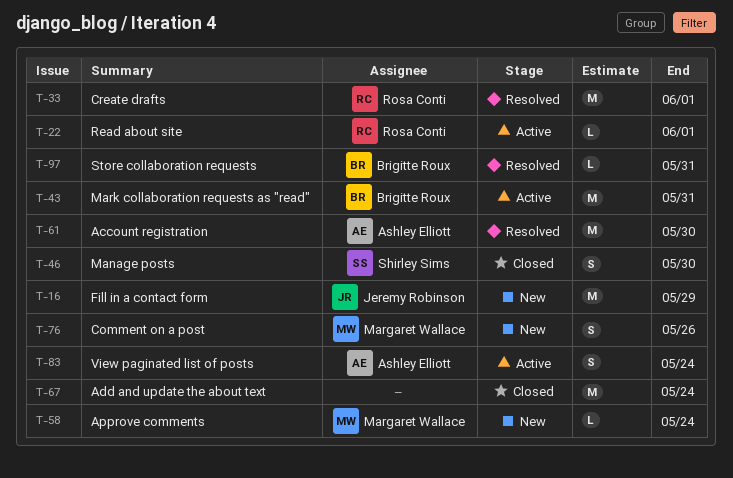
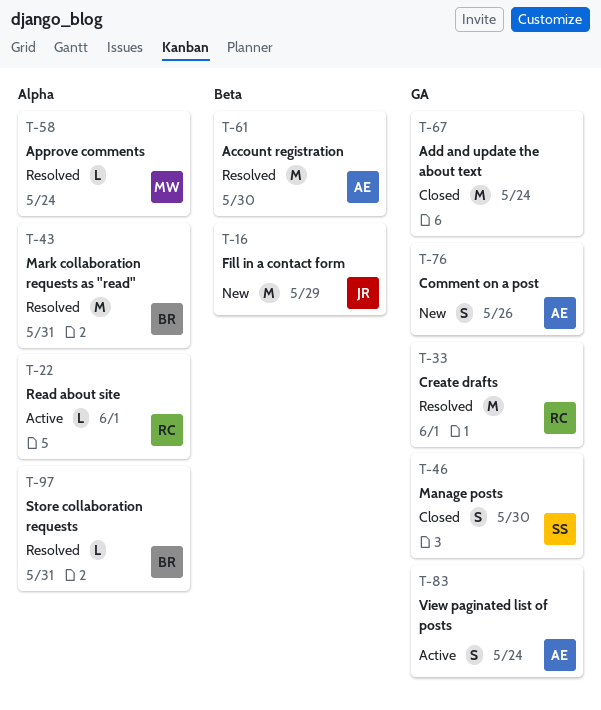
T-43, status: Active -> Resolved
T-58, status: New -> Resolved
T-76, owner: Margaret Wallace -> Ashley Elliott

